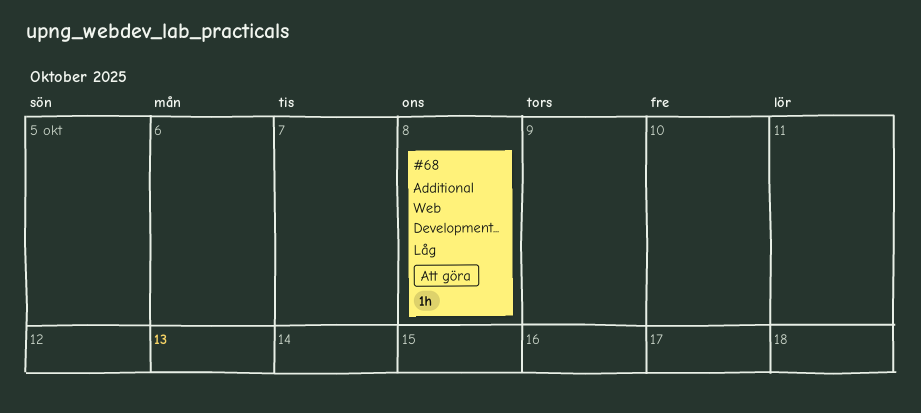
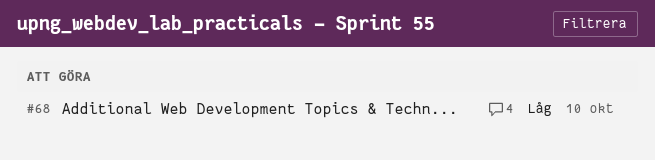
#68, due: Oct 8 -> Oct 10

